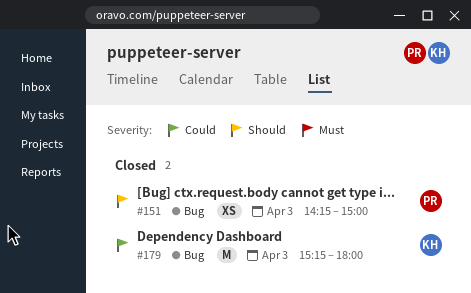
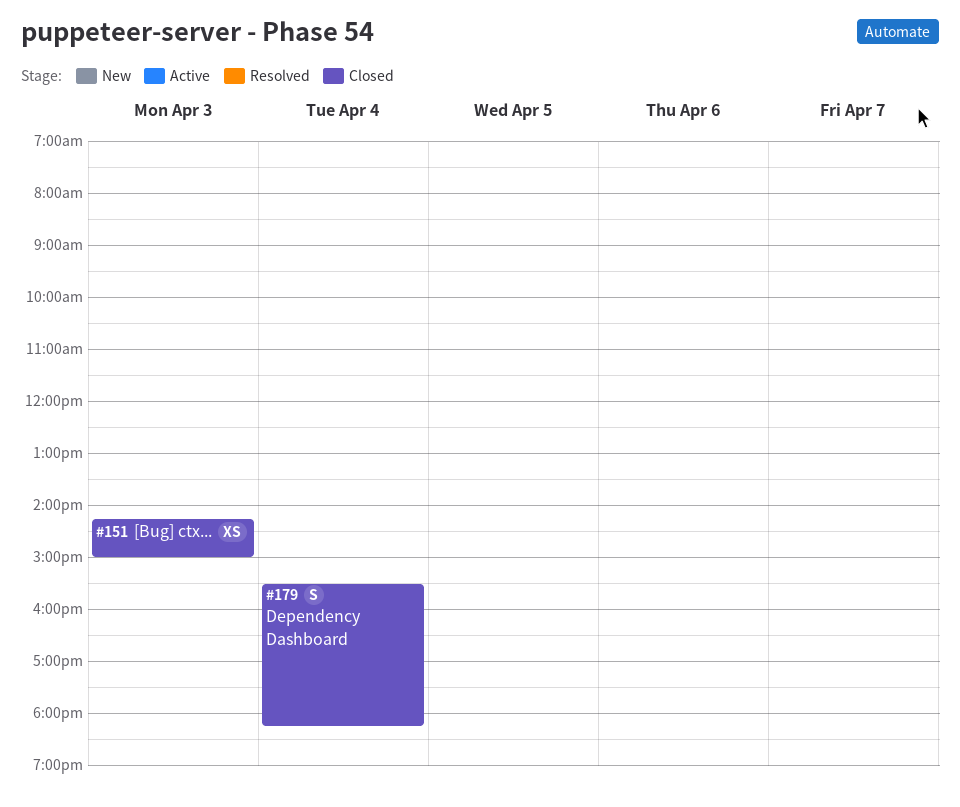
#179, estimate: M -> S
#179, day: Apr 3 -> Apr 4
#179, begins: 15:15 -> 15:30
#179, ends: 18:00 -> 18:15

